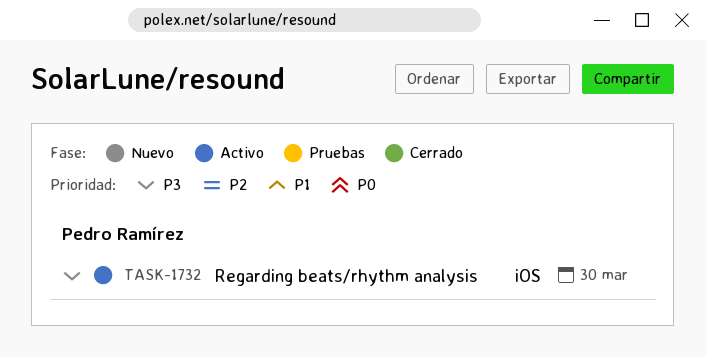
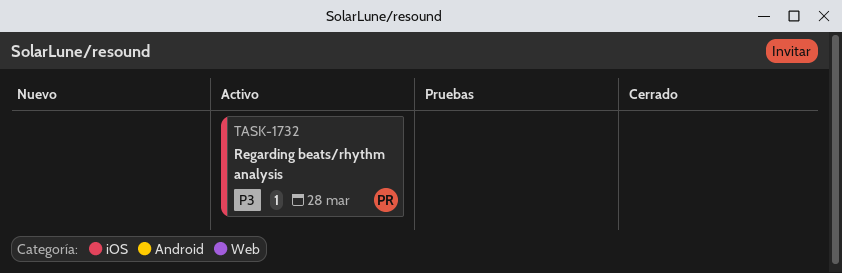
TASK-1732, due: Mar 30 -> Mar 28

